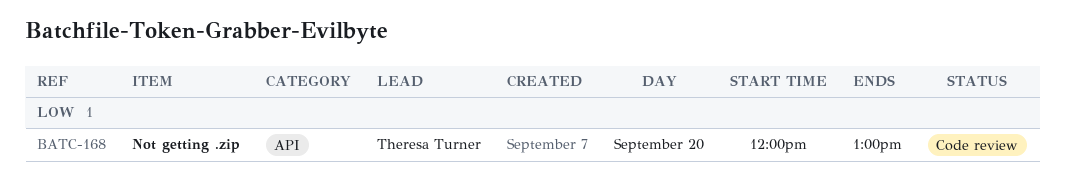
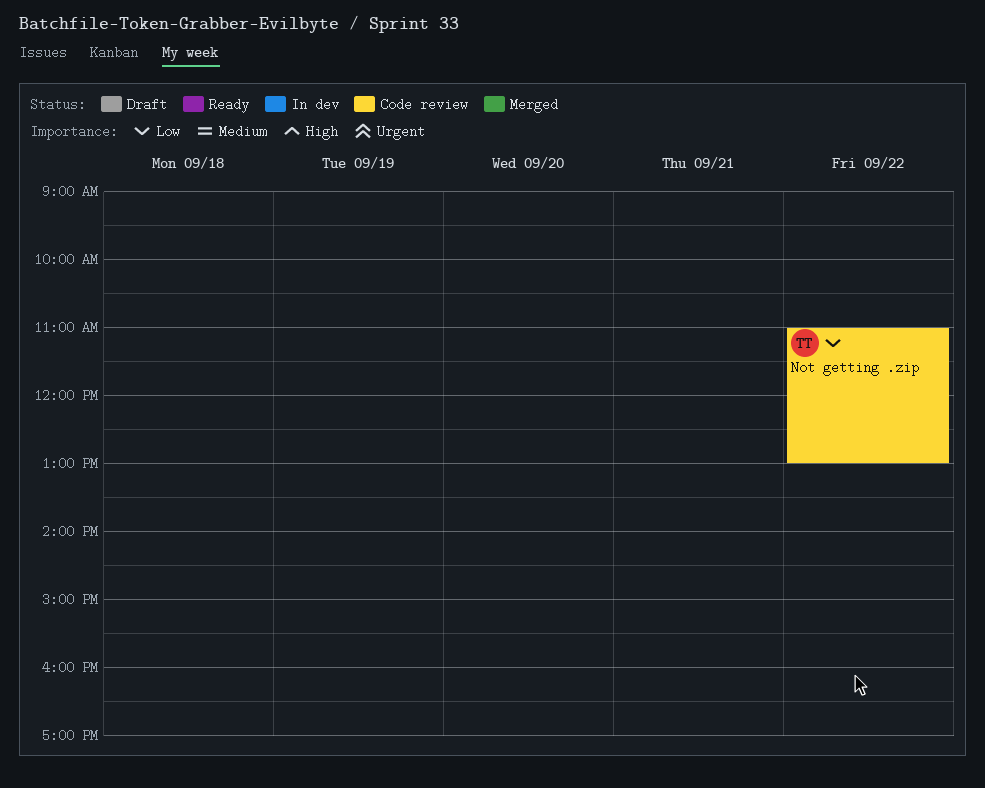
Not getting .zip, day: Sep 20 -> Sep 22
Not getting .zip, begins: 12:00 -> 11:00

